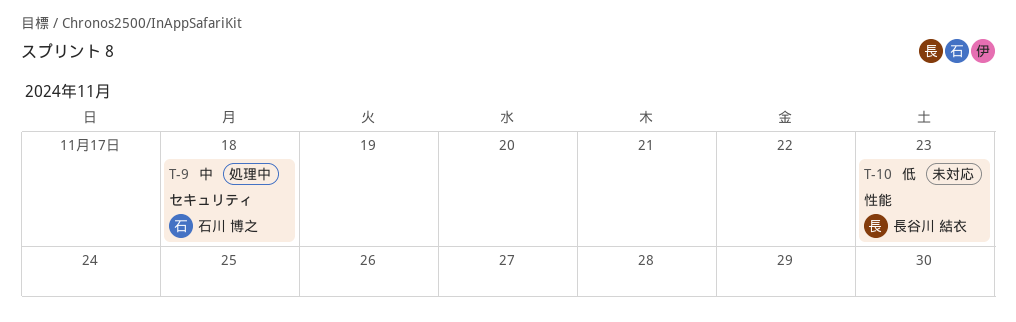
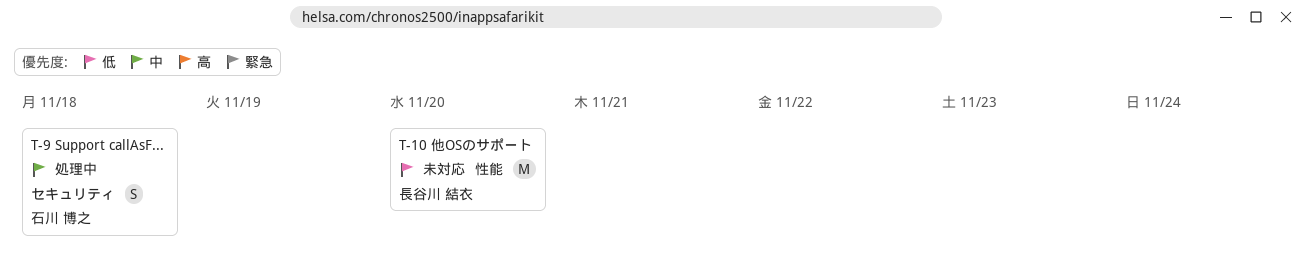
T-10, due: Nov 23 -> Nov 20

